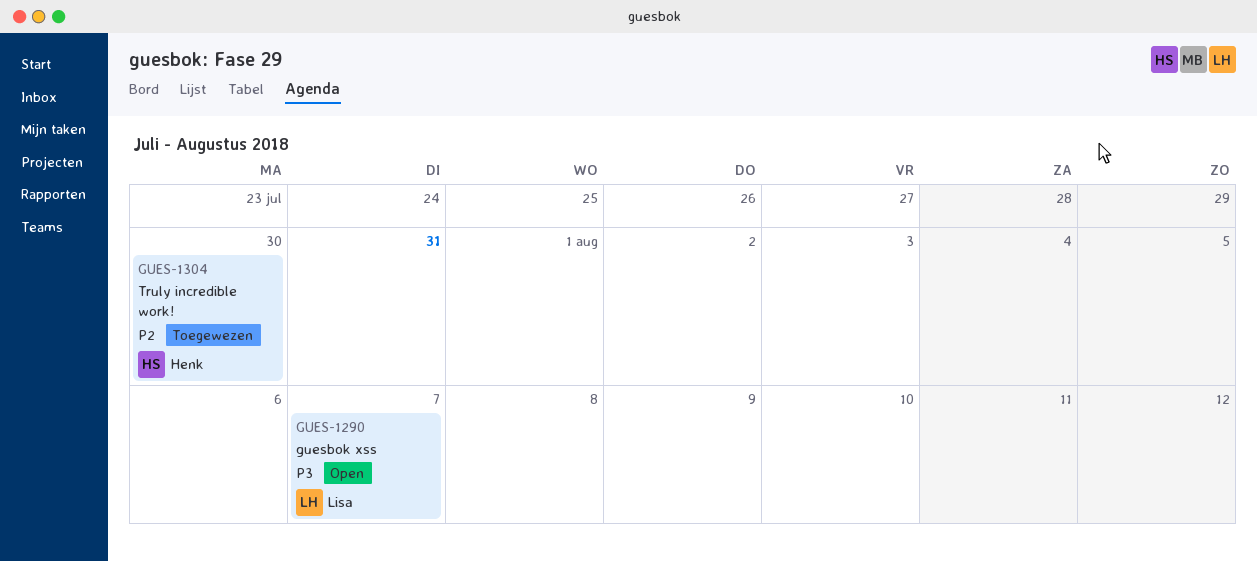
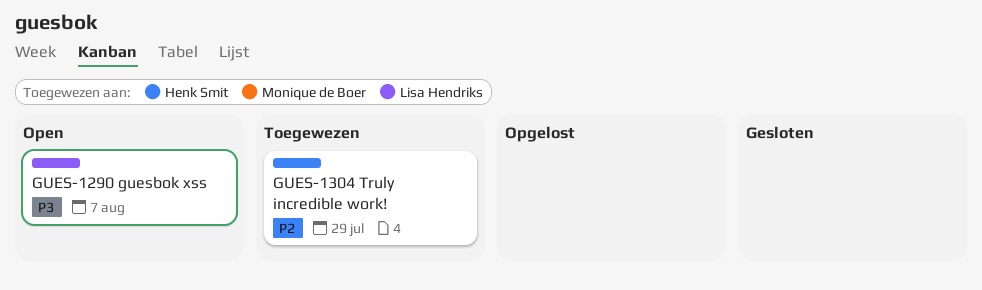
GUES-1304, due: Jul 30 -> Jul 29

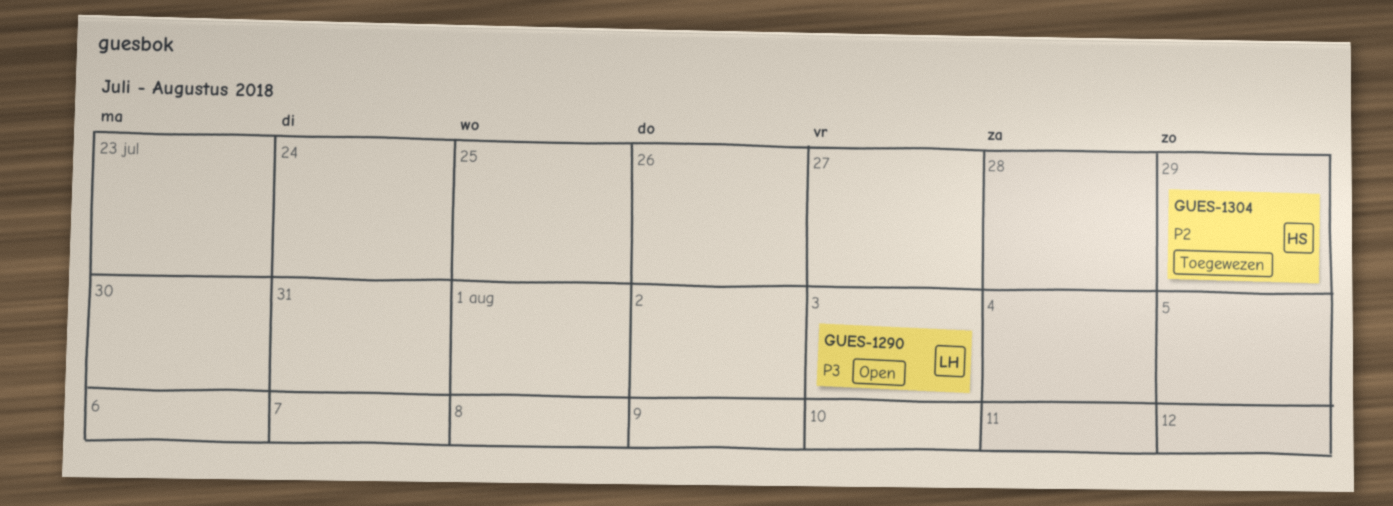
GUES-1290, due: Aug 7 -> Aug 3

